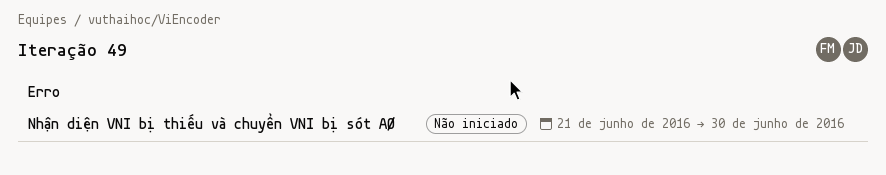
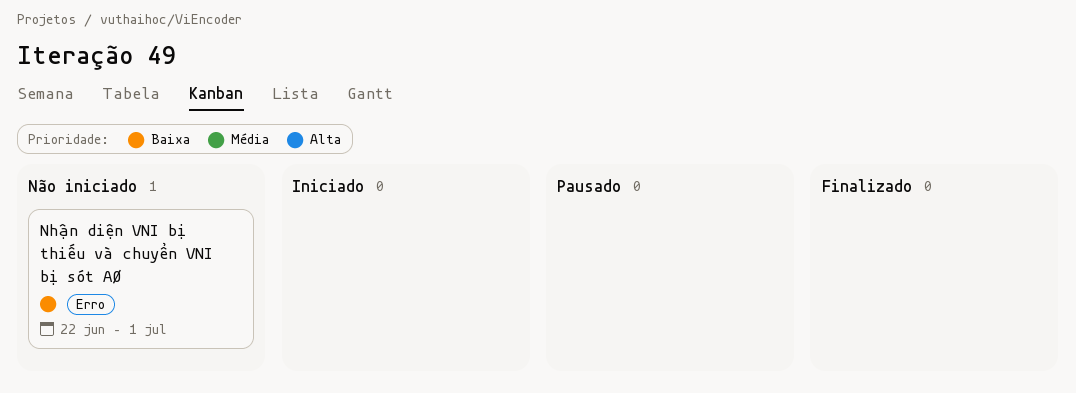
Nhận diện VNI bị thiếu và chuyển VNI bị sót AØ, start: Jun 21 -> Jun 22
Nhận diện VNI bị thiếu và chuyển VNI bị sót AØ, due: Jun 30 -> Jul 1

